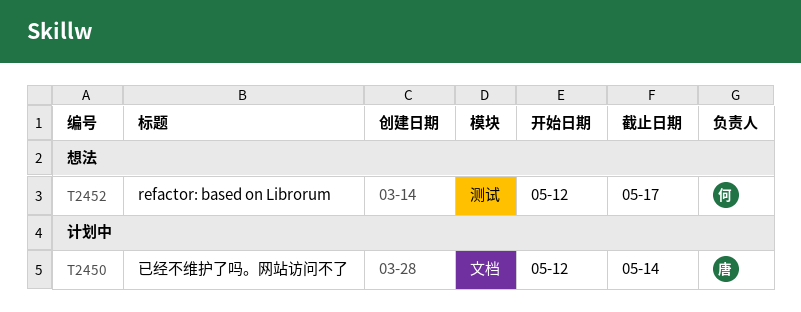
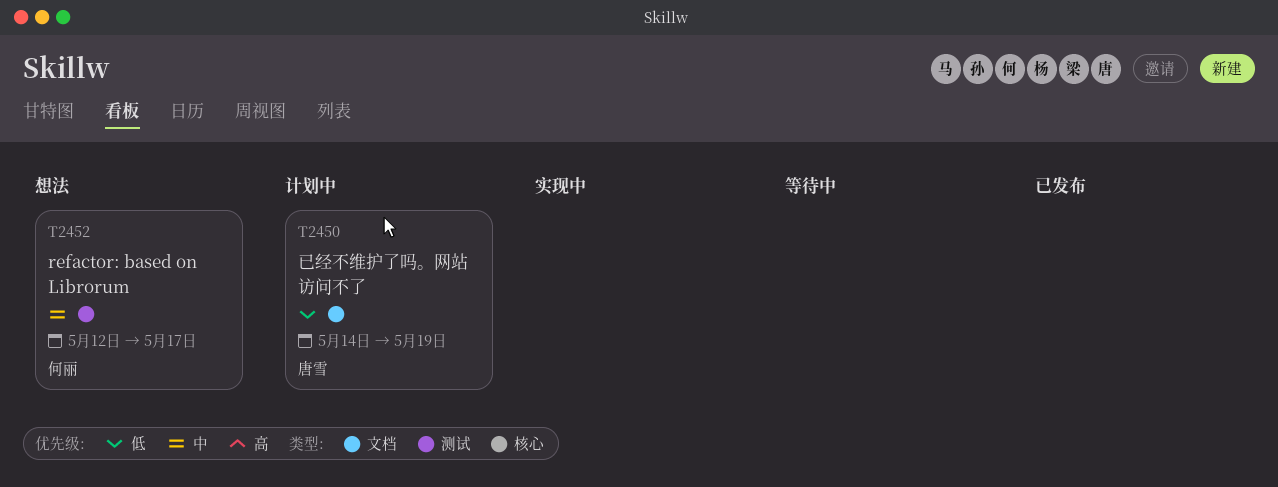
T2450, start: May 12 -> May 14
T2450, due: May 14 -> May 19

